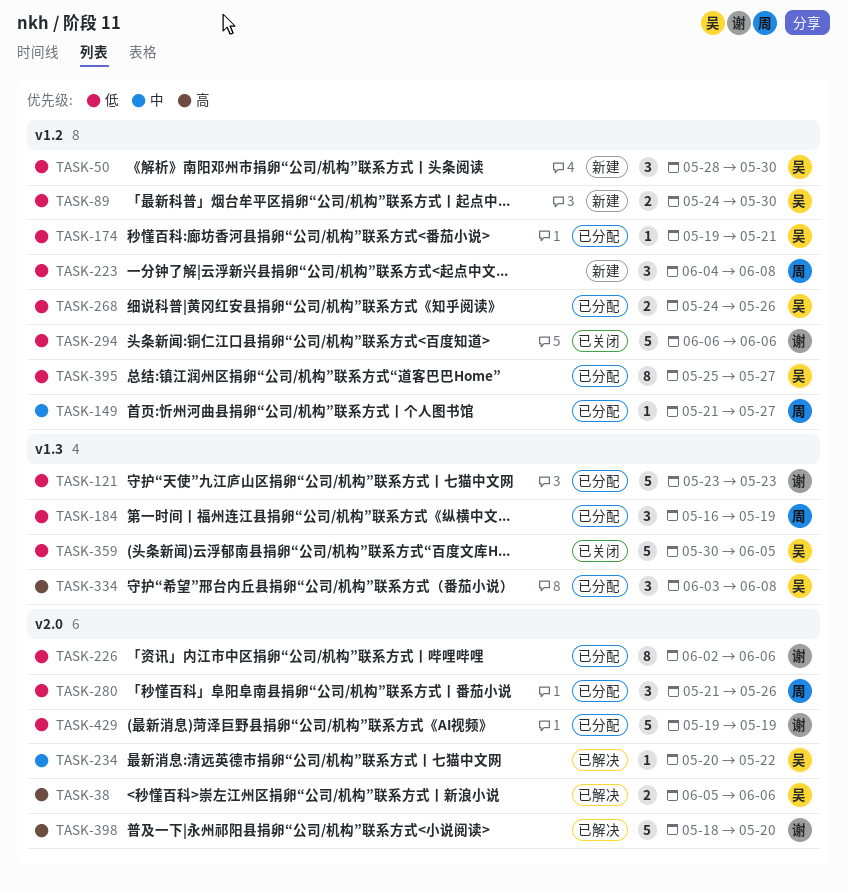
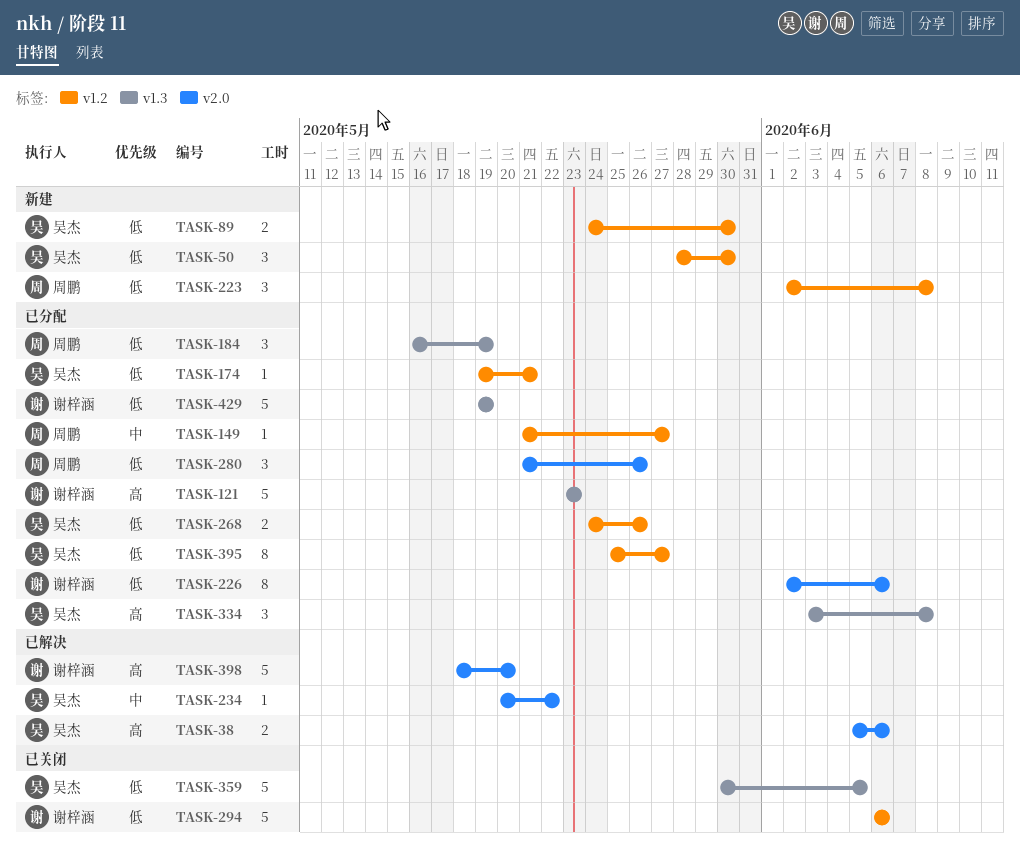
TASK-121, priority: 低 -> 高
TASK-223, start: Jun 4 -> Jun 2
TASK-429, label: v2.0 -> v1.3

